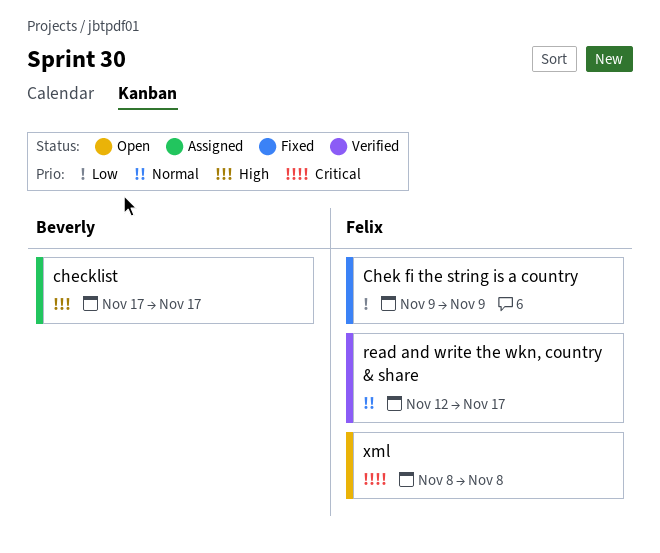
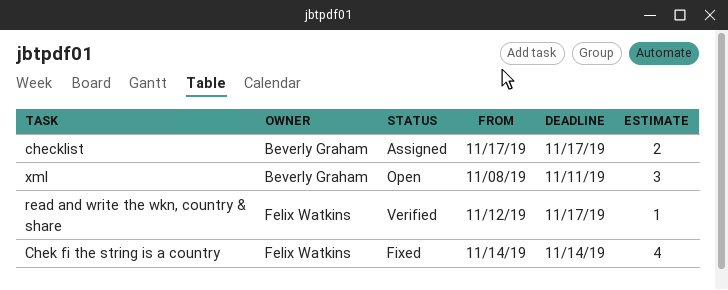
Chek fi the string is a country, start: Nov 9 -> Nov 14
Chek fi the string is a country, due: Nov 9 -> Nov 14
xml, owner: Felix Watkins -> Beverly Graham
xml, due: Nov 8 -> Nov 11

